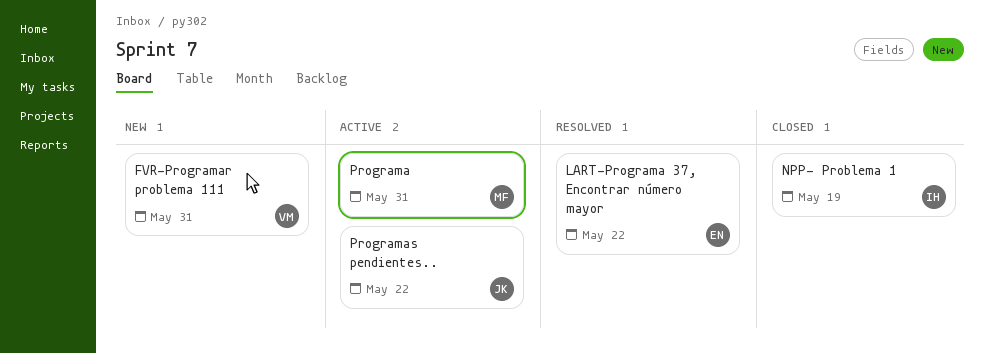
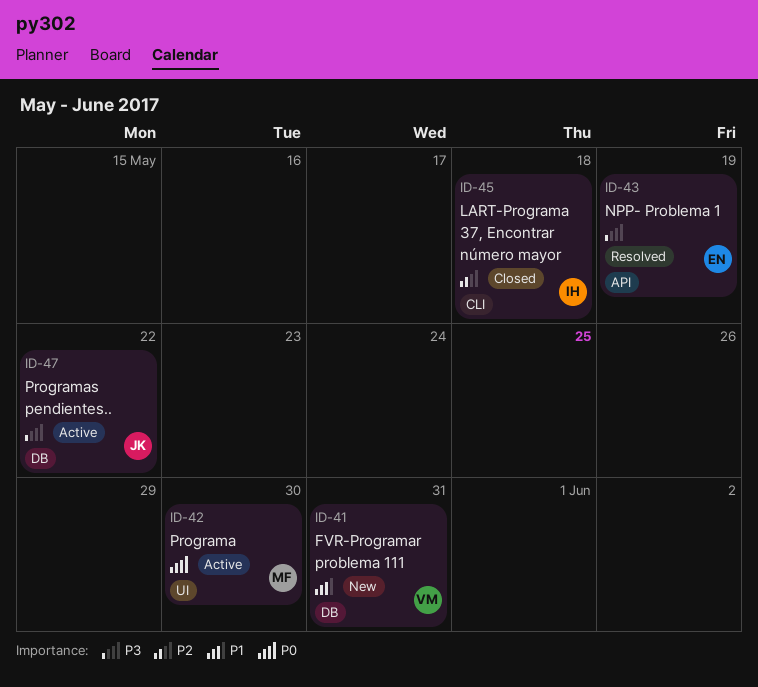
LART-Programa 37, Encontrar número mayor, status: Resolved -> Closed
LART-Programa 37, Encontrar número mayor, owner: EN -> IH
LART-Programa 37, Encontrar número mayor, due: May 22 -> May 18
NPP- Problema 1, status: Closed -> Resolved
NPP- Problema 1, owner: IH -> EN
Programa, due: May 31 -> May 30

